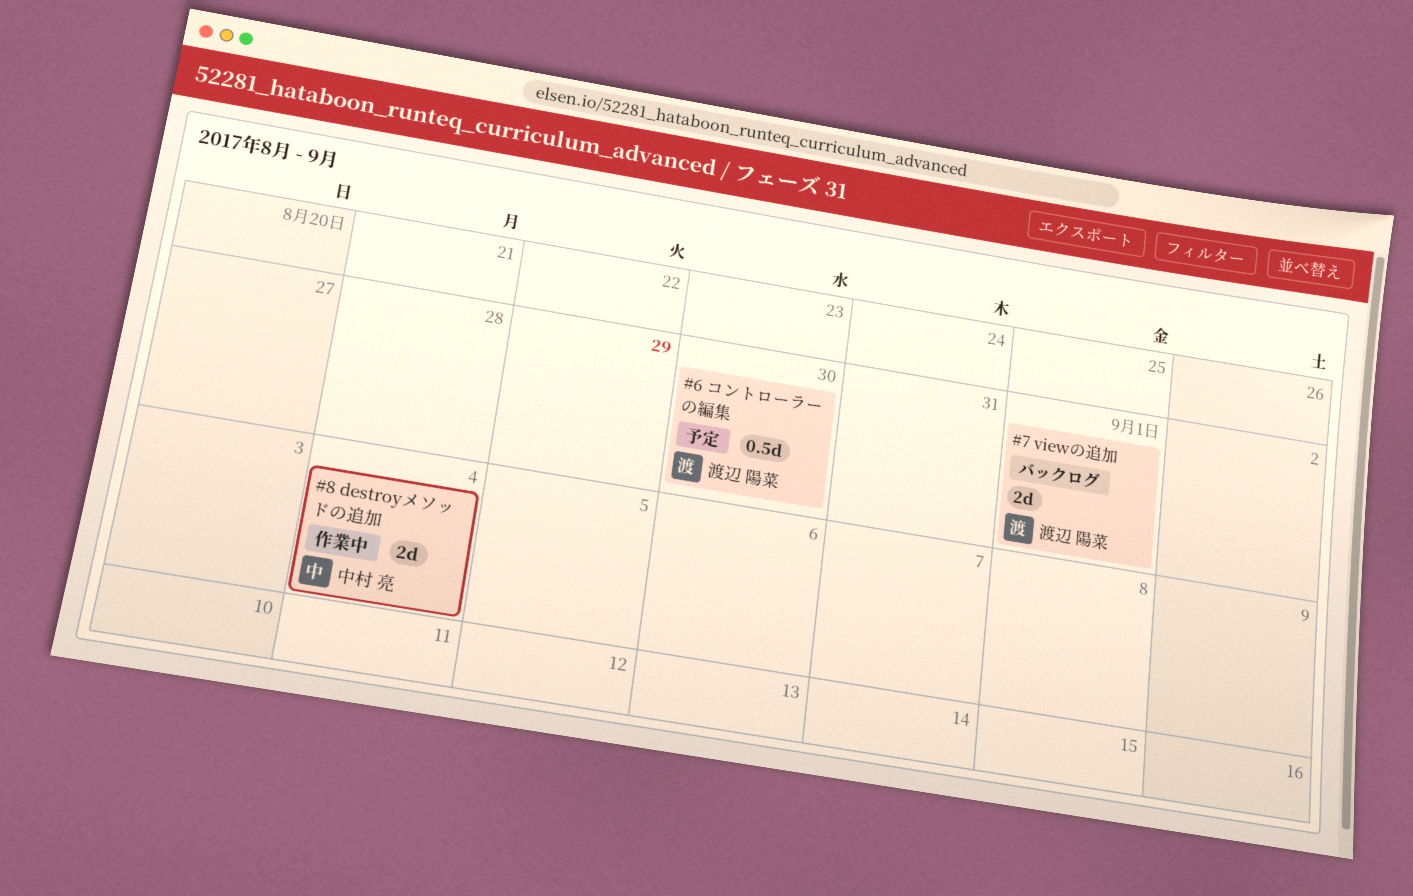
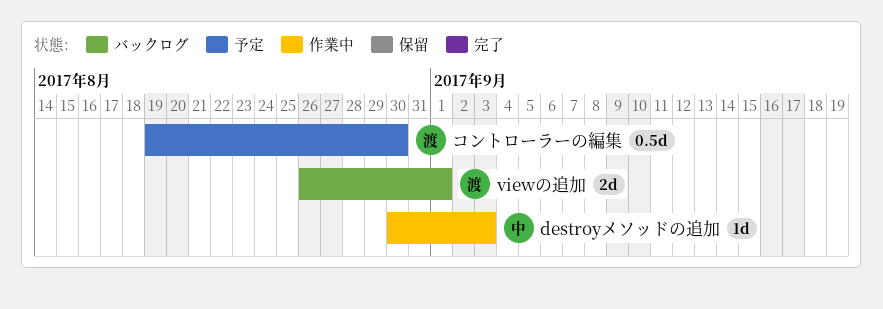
destroyメソッドの追加, estimate: 2d -> 1d
destroyメソッドの追加, due: Sep 4 -> Sep 3

